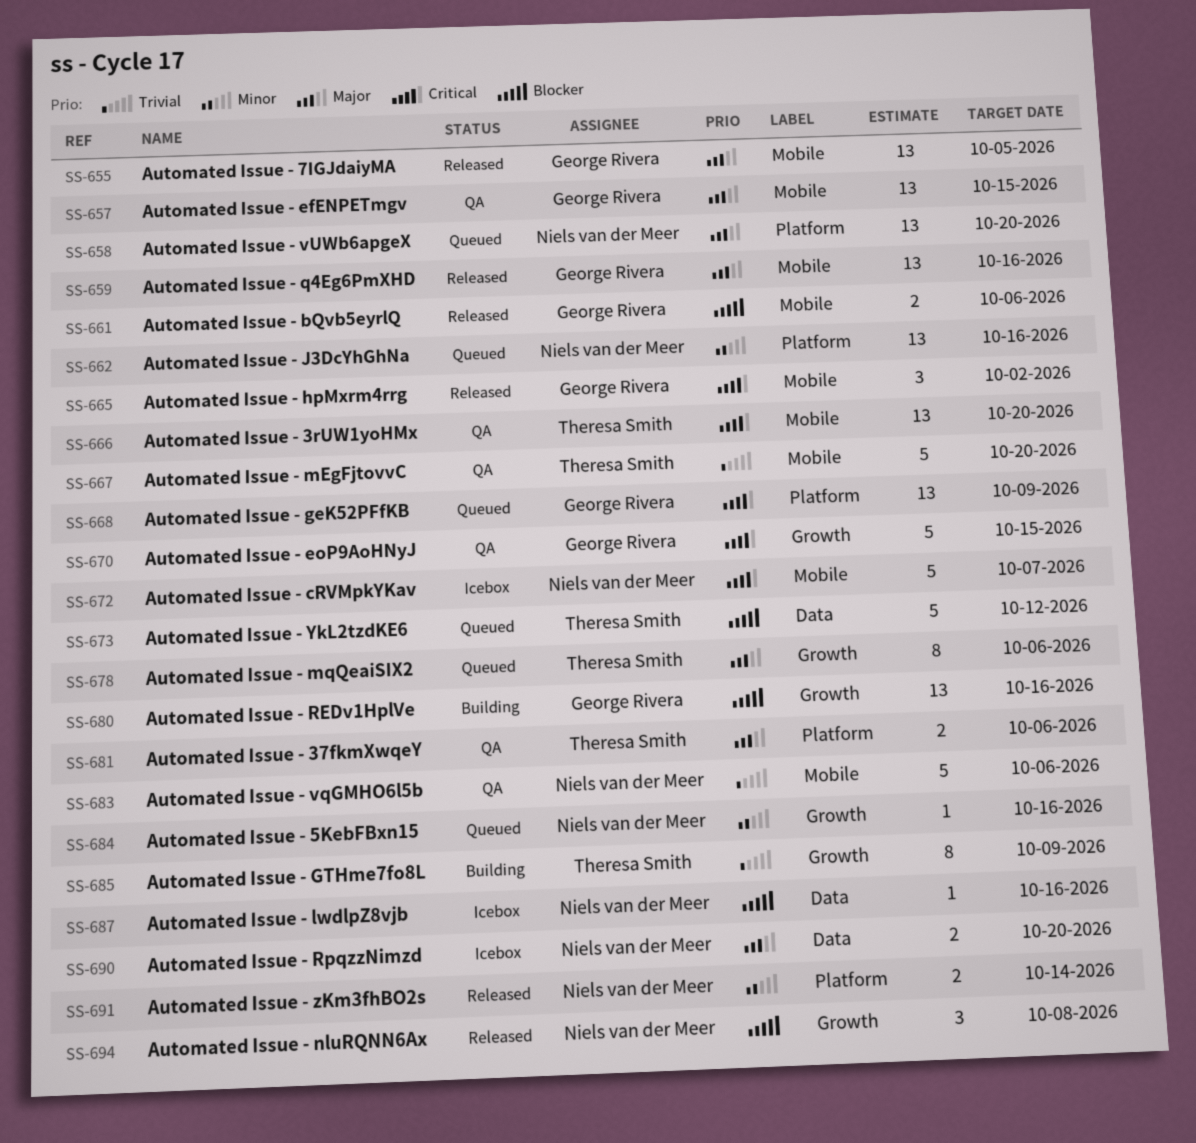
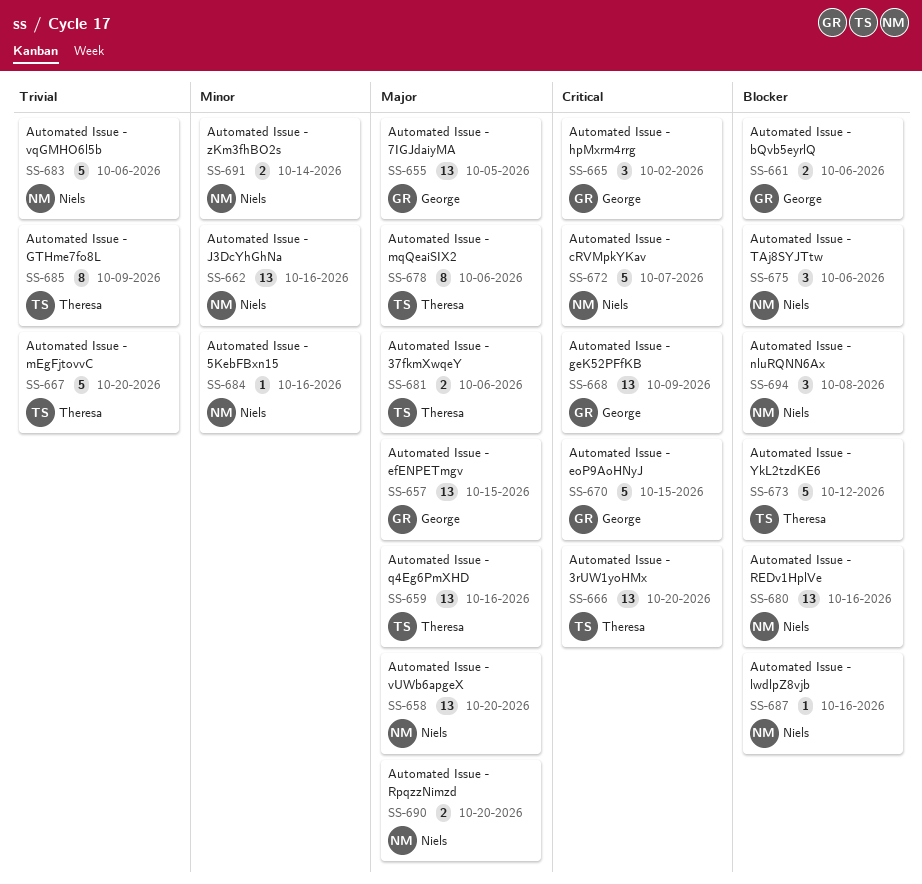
SS-659, owner: George Rivera -> Theresa Smith
SS-675: none -> present
SS-680, owner: George Rivera -> Niels van der Meer

